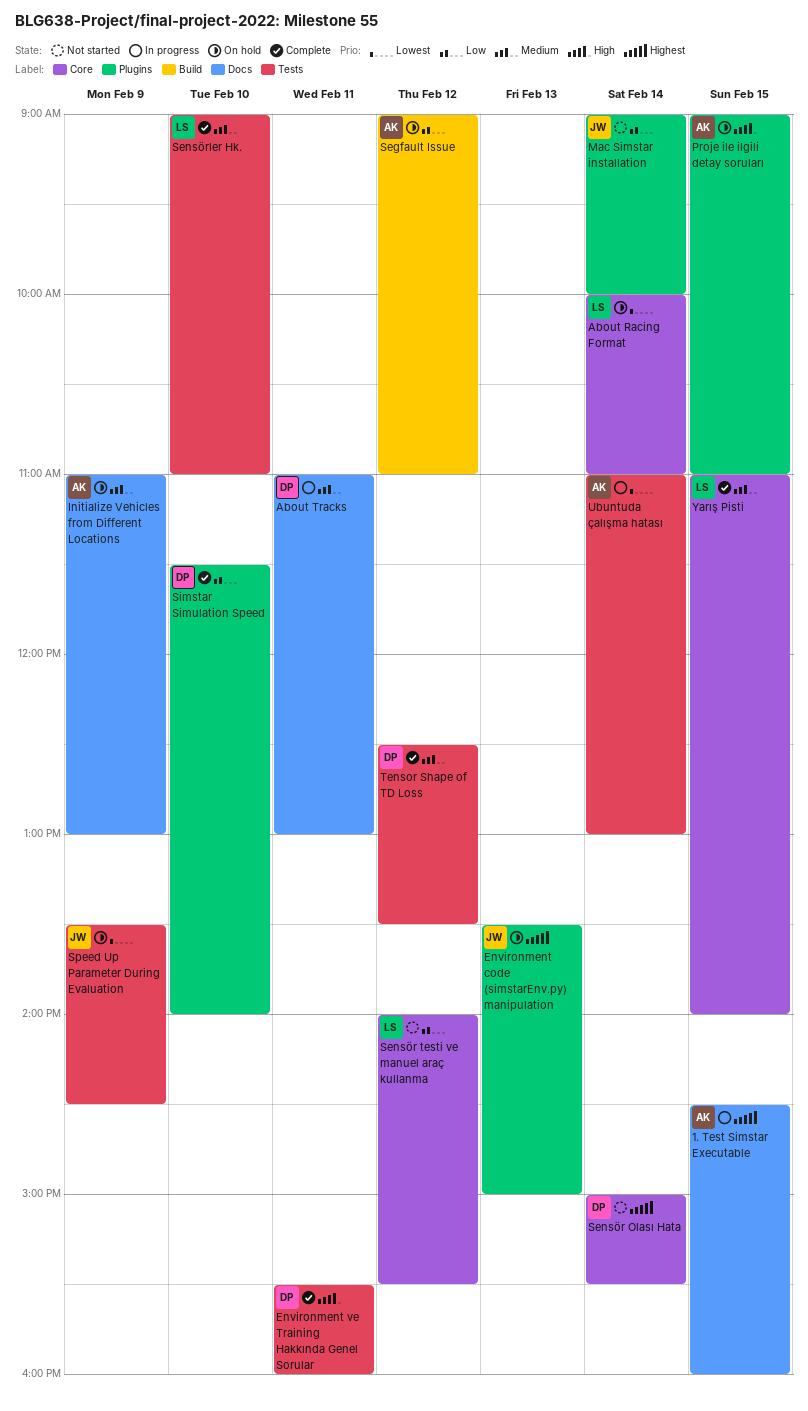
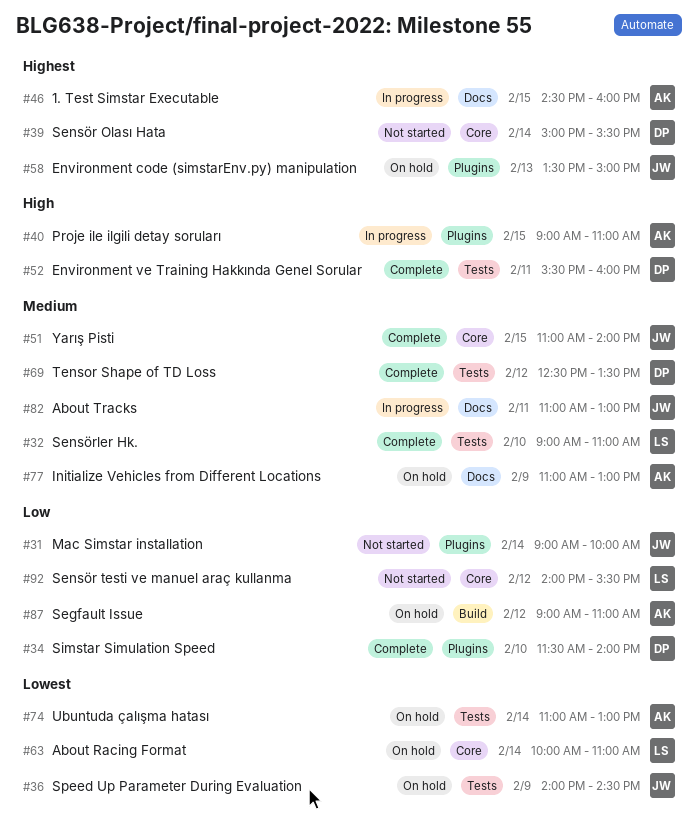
About Tracks, owner: DP -> JW
Proje ile ilgili detay soruları, status: On hold -> In progress
Speed Up Parameter During Evaluation, begins: 13:30 -> 14:00
Ubuntuda çalışma hatası, status: In progress -> On hold
Yarış Pisti, owner: LS -> JW

